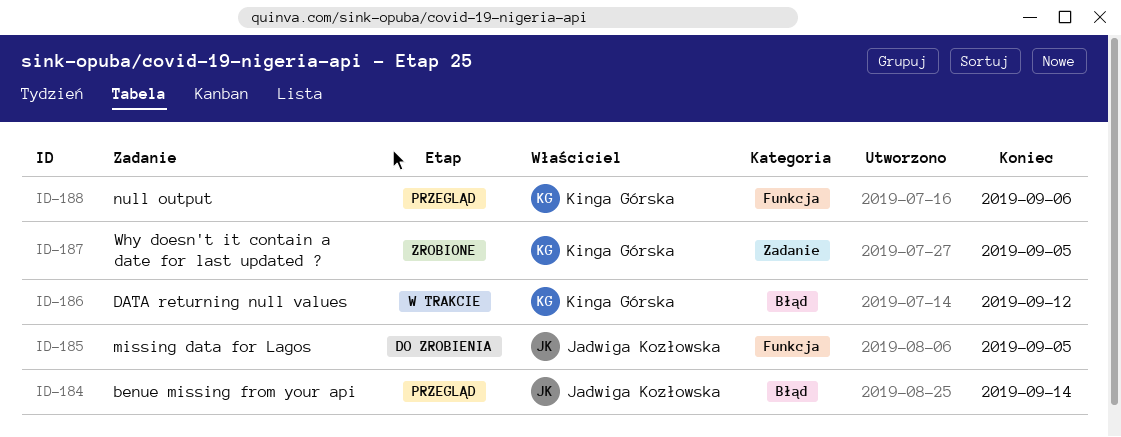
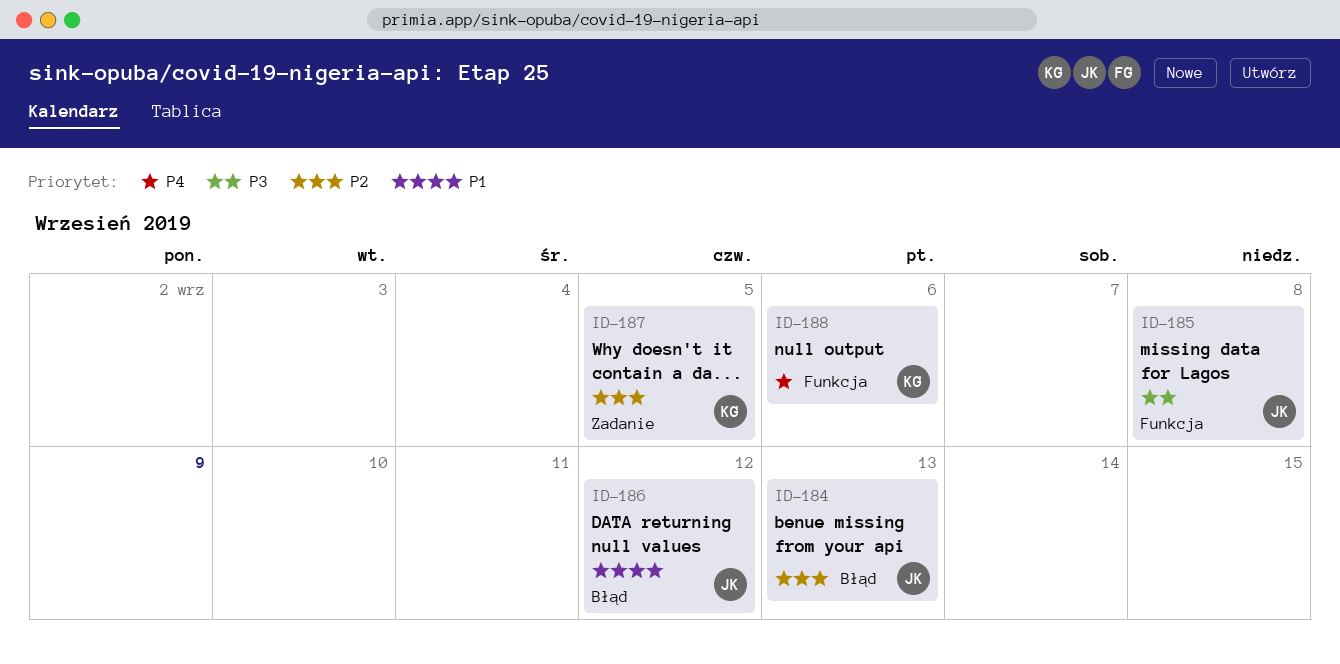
ID-184, due: Sep 14 -> Sep 13
ID-185, due: Sep 5 -> Sep 8
ID-186, owner: Kinga Górska -> Jadwiga Kozłowska

